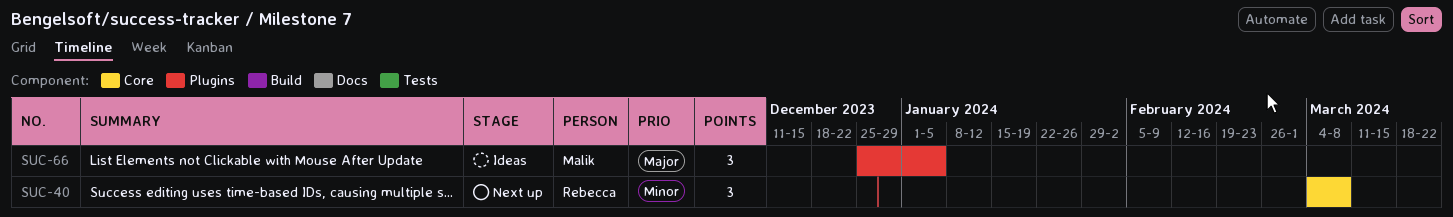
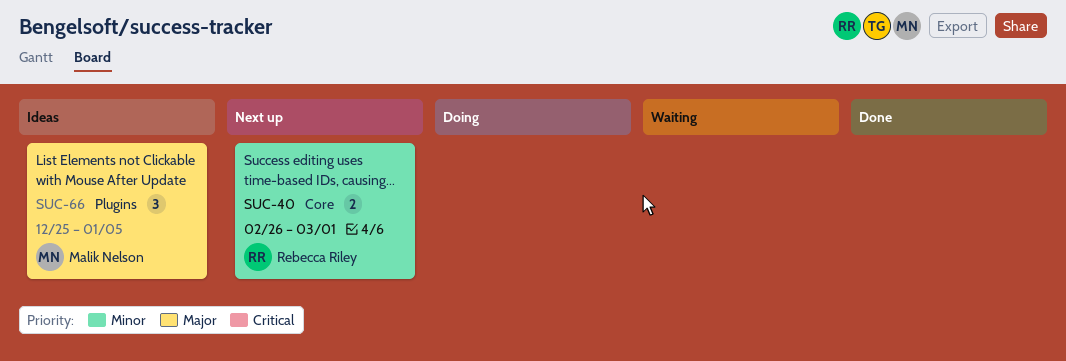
SUC-40, estimate: 3 -> 2
SUC-40, start: Mar 4 -> Feb 26
SUC-40, due: Mar 8 -> Mar 1

